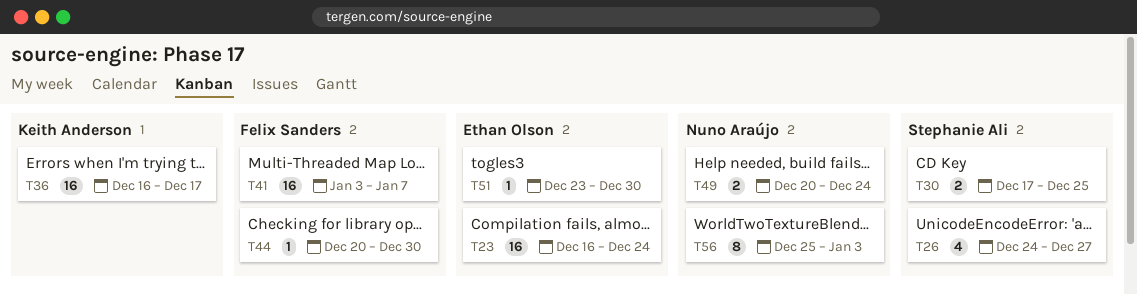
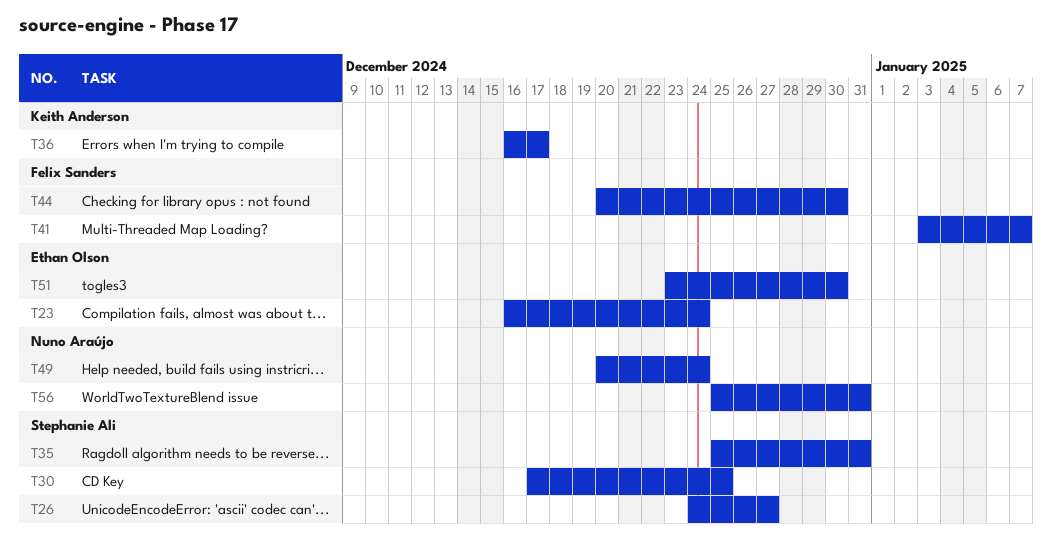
T35: none -> present
T56, due: Jan 3 -> Dec 31

